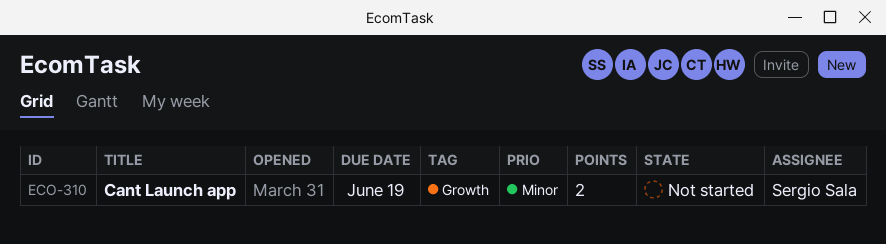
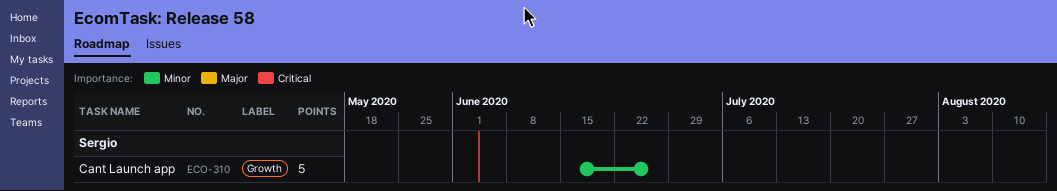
ECO-310, estimate: 2 -> 5
ECO-310, due: Jun 19 -> Jun 26

